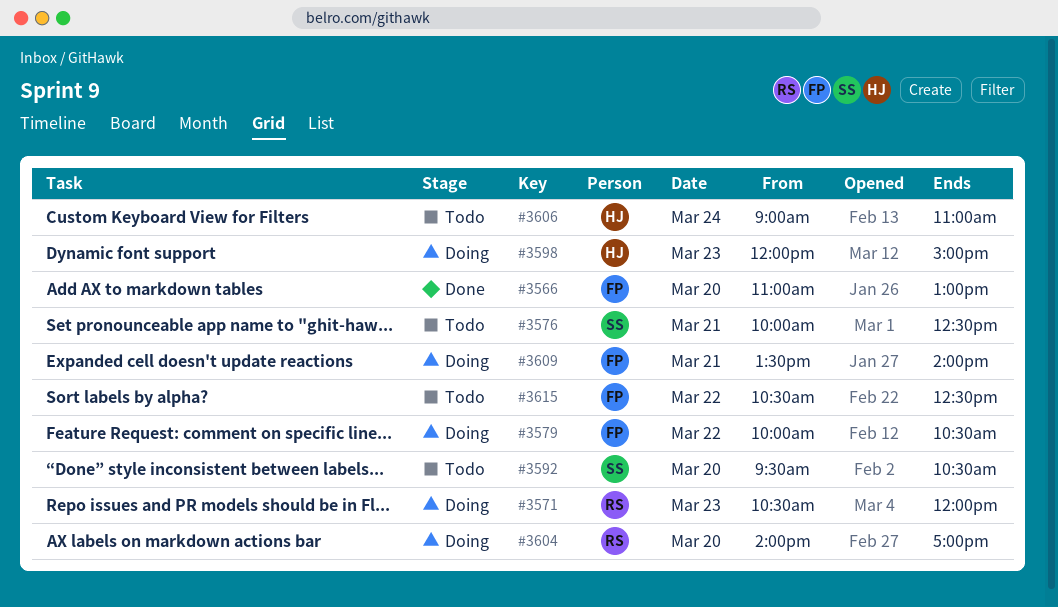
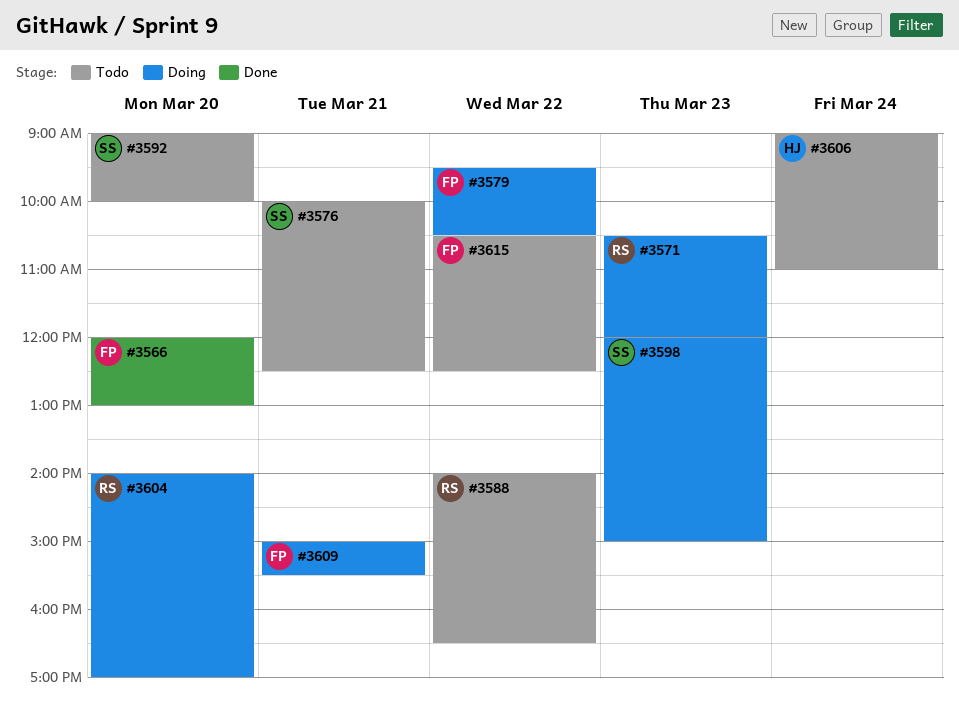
#3566, begins: 11:00 -> 12:00
#3579, begins: 10:00 -> 09:30
#3588: none -> present
#3592, begins: 09:30 -> 09:00
#3592, ends: 10:30 -> 10:00
#3598, owner: HJ -> SS
#3609, begins: 13:30 -> 15:00
#3609, ends: 14:00 -> 15:30

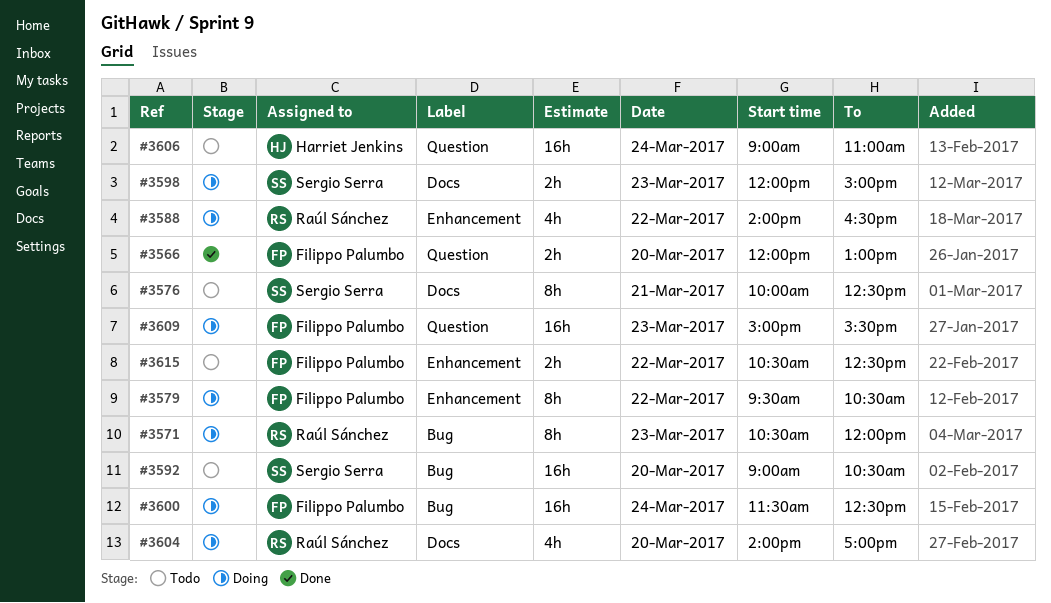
#3588, status: Todo -> Doing
#3592, ends: 10:00 -> 10:30
#3600: none -> present
#3609, day: Mar 21 -> Mar 23

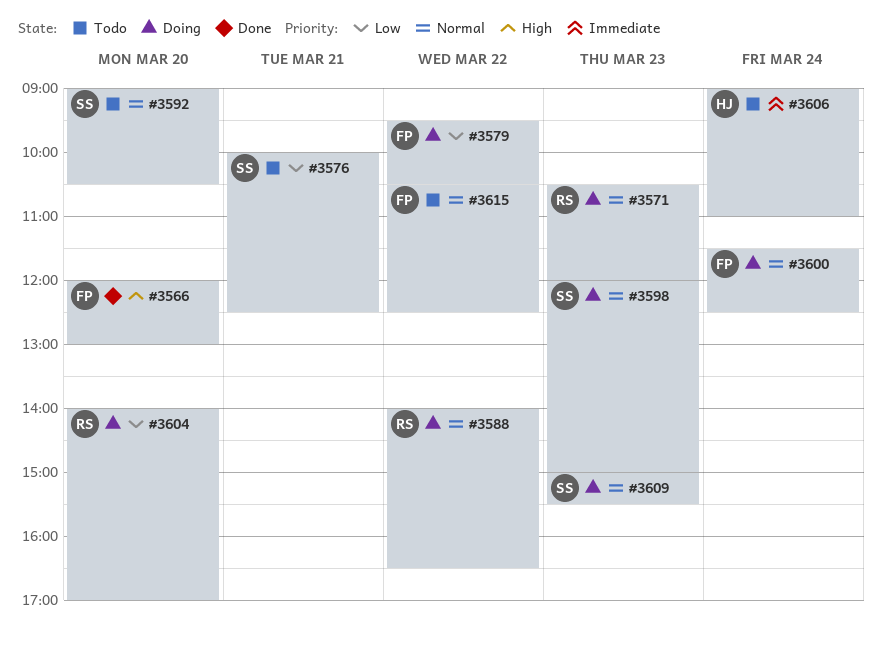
#3609, owner: Filippo Palumbo -> Sergio Serra

